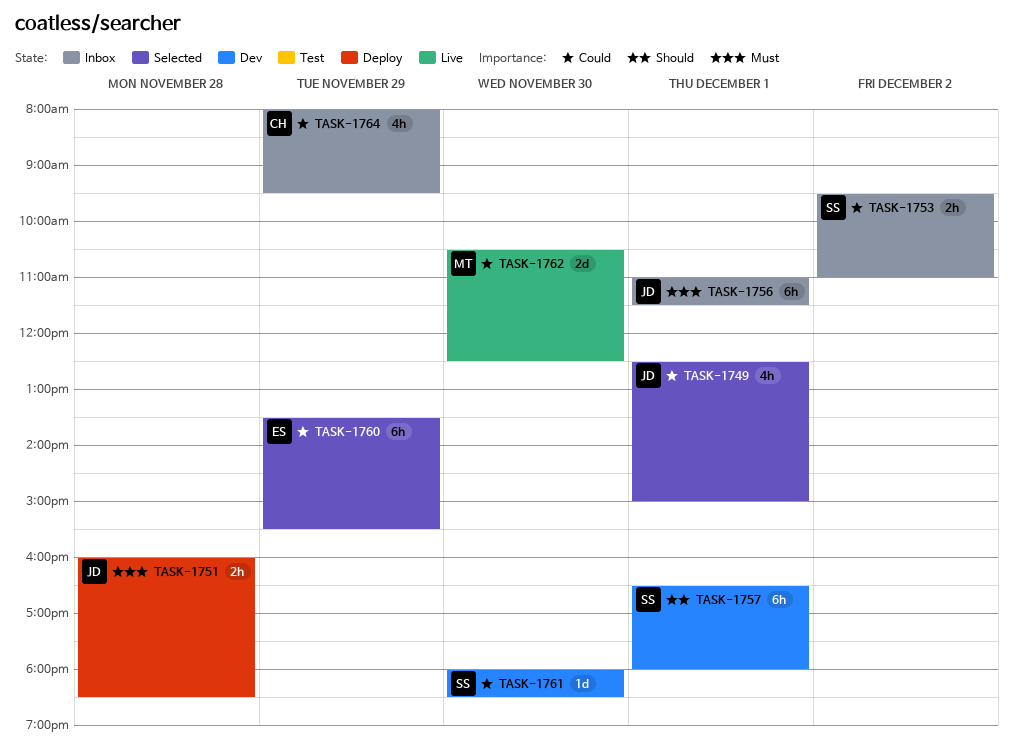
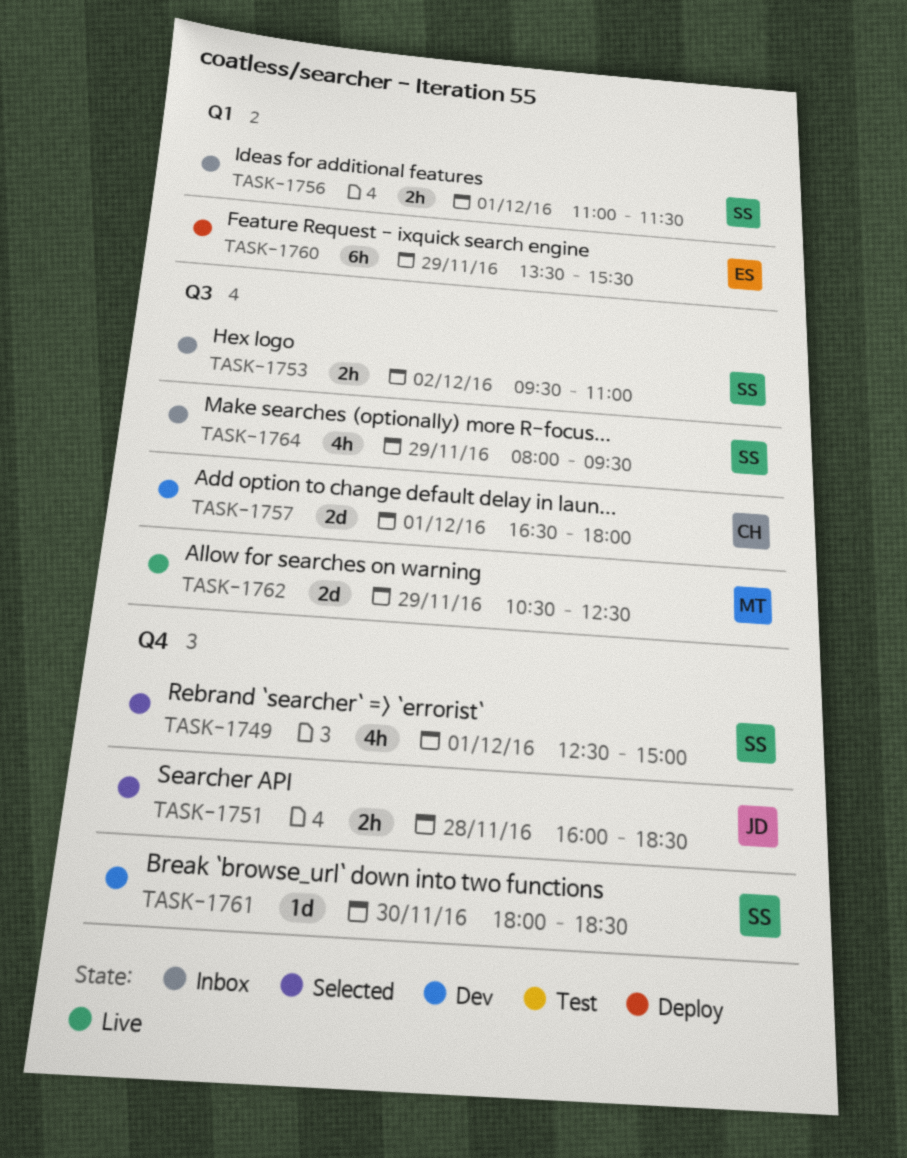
TASK-1749, owner: JD -> SS
TASK-1751, status: Deploy -> Selected
TASK-1756, owner: JD -> SS
TASK-1756, estimate: 6h -> 2h
TASK-1757, owner: SS -> CH
TASK-1757, estimate: 6h -> 2d
TASK-1760, status: Selected -> Deploy
TASK-1762, day: Nov 30 -> Nov 29
TASK-1764, owner: CH -> SS

